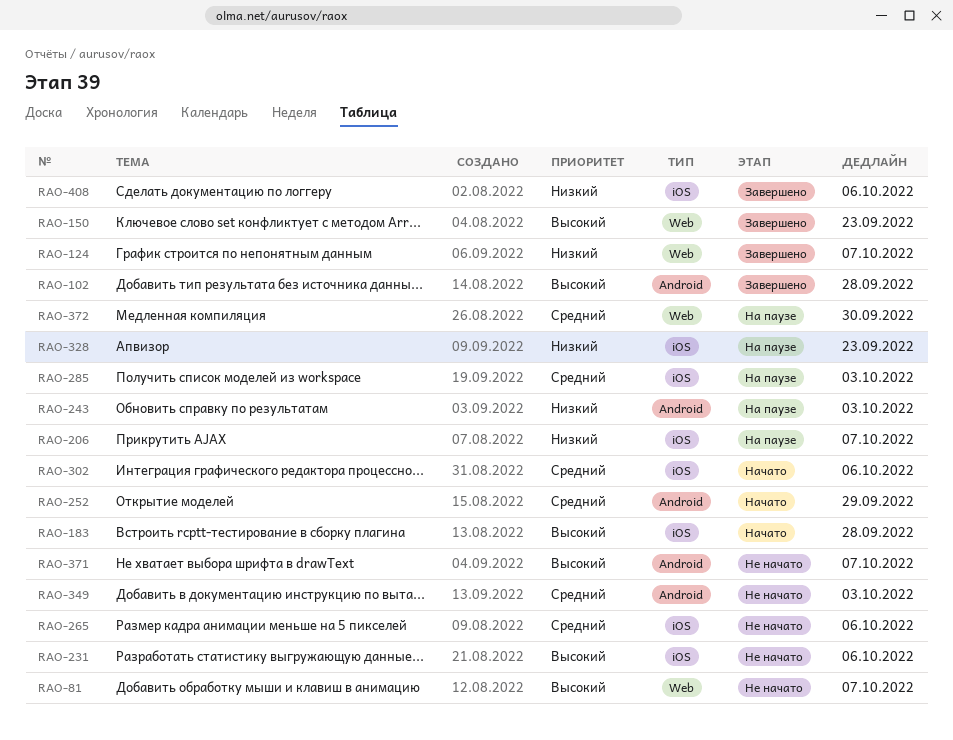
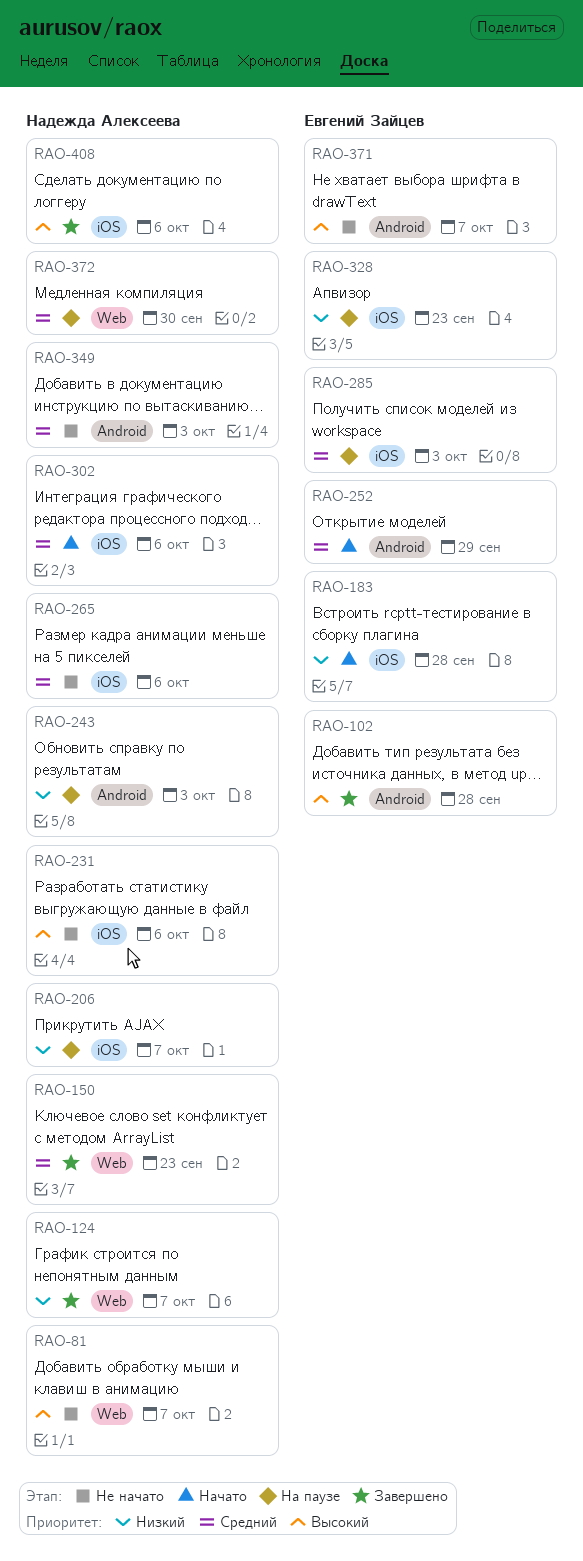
RAO-150, priority: Высокий -> Средний
RAO-183, priority: Высокий -> Низкий
RAO-408, priority: Низкий -> Высокий

